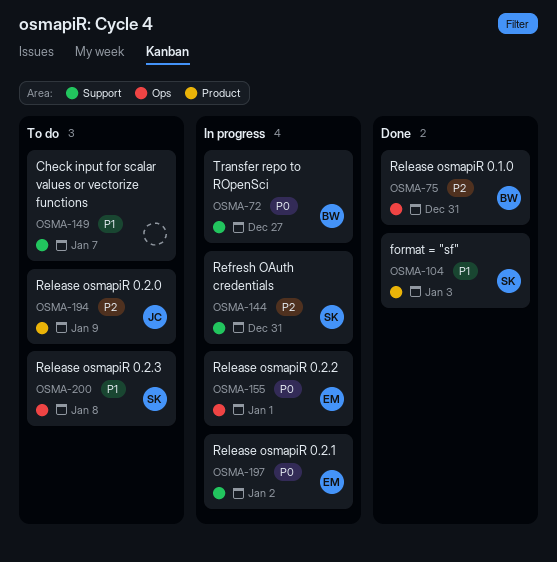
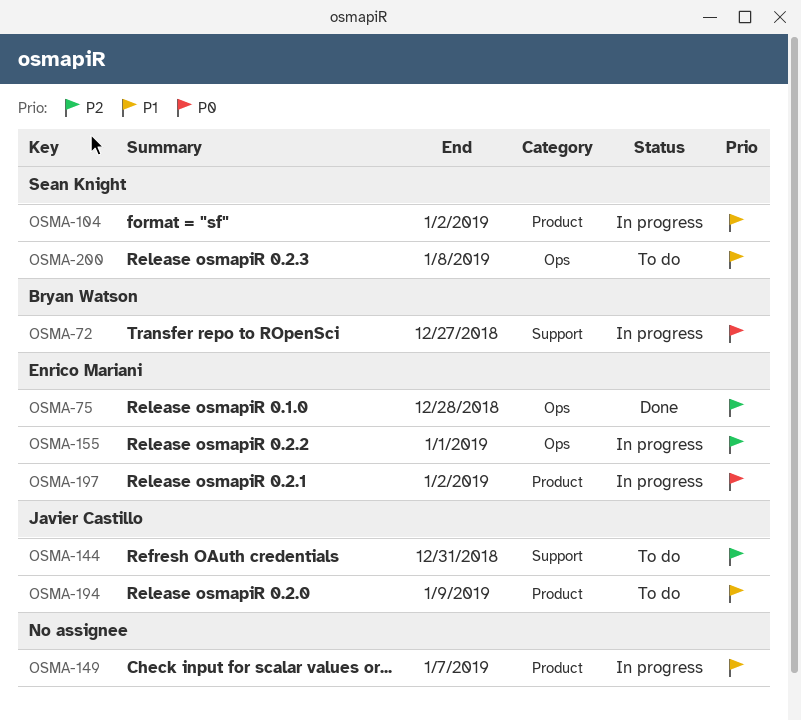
OSMA-75, owner: Bryan Watson -> Enrico Mariani
OSMA-75, due: Dec 31 -> Dec 28
OSMA-104, status: Done -> In progress
OSMA-104, due: Jan 3 -> Jan 2
OSMA-144, status: In progress -> To do
OSMA-144, owner: Sean Knight -> Javier Castillo
OSMA-149, status: To do -> In progress
OSMA-149, label: Support -> Product
OSMA-155, priority: P0 -> P2
OSMA-194, priority: P2 -> P1
OSMA-197, label: Support -> Product

